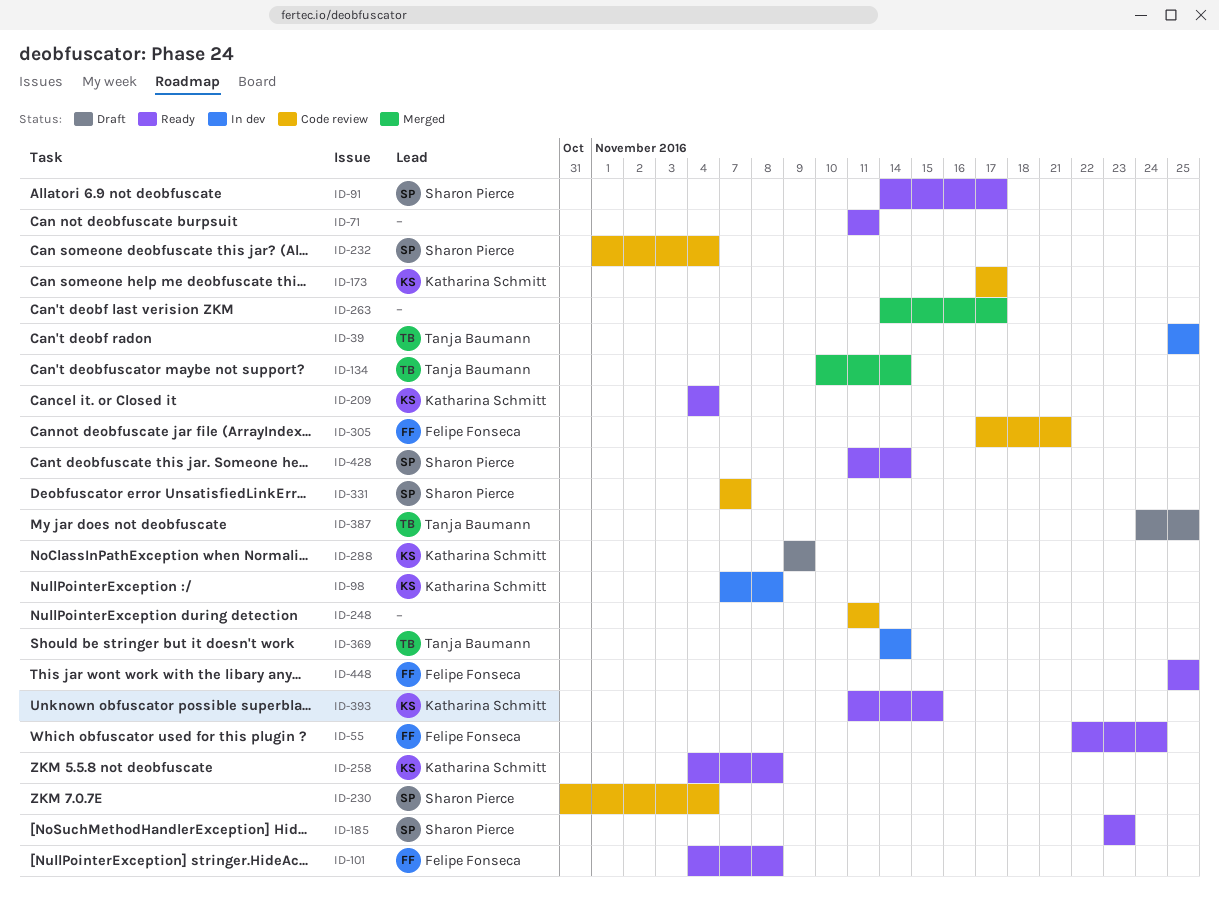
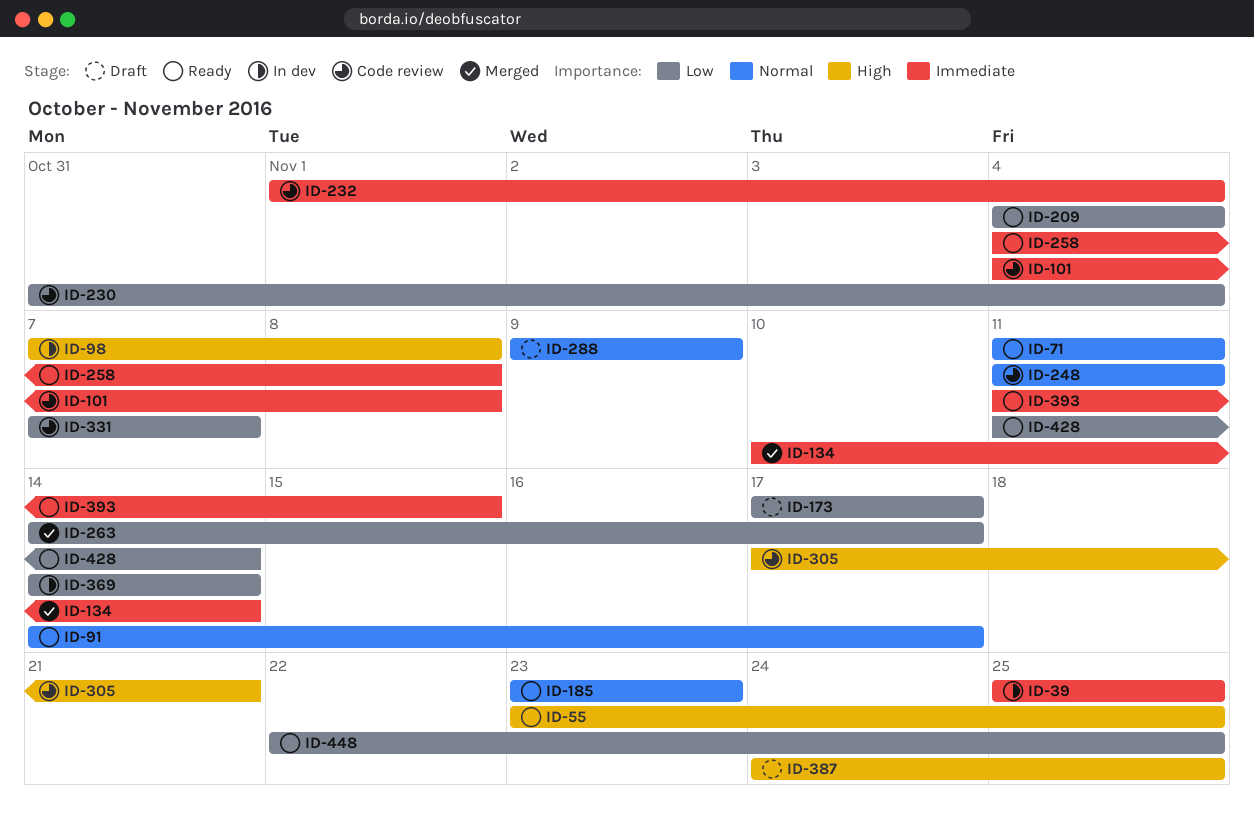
ID-55, start: Nov 22 -> Nov 23
ID-55, due: Nov 24 -> Nov 25
ID-101, status: Ready -> Code review
ID-173, status: Code review -> Draft
ID-448, start: Nov 25 -> Nov 22

